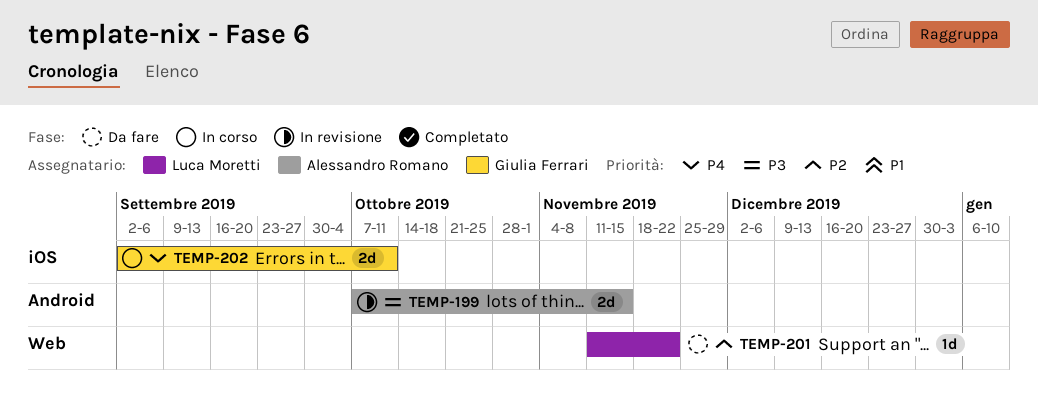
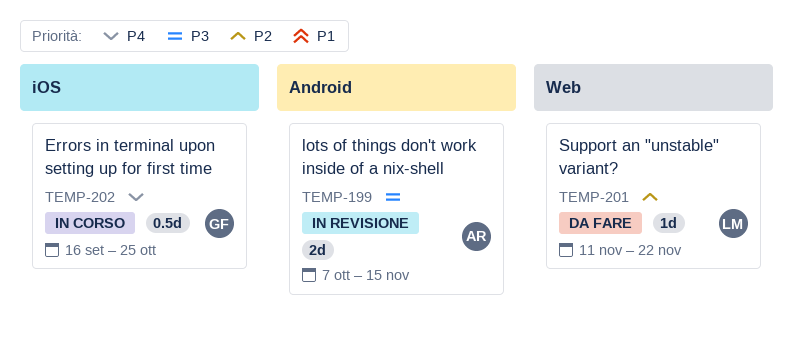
TEMP-202, estimate: 2d -> 0.5d
TEMP-202, start: Sep 2 -> Sep 16
TEMP-202, due: Oct 11 -> Oct 25

